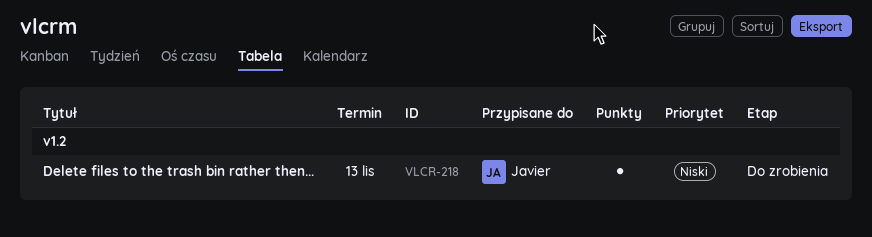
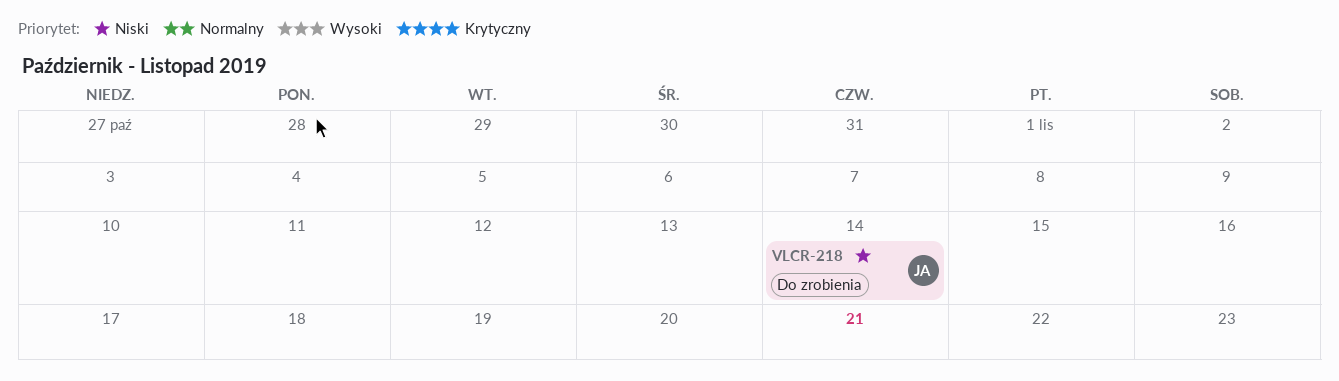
VLCR-218, due: Nov 13 -> Nov 14

